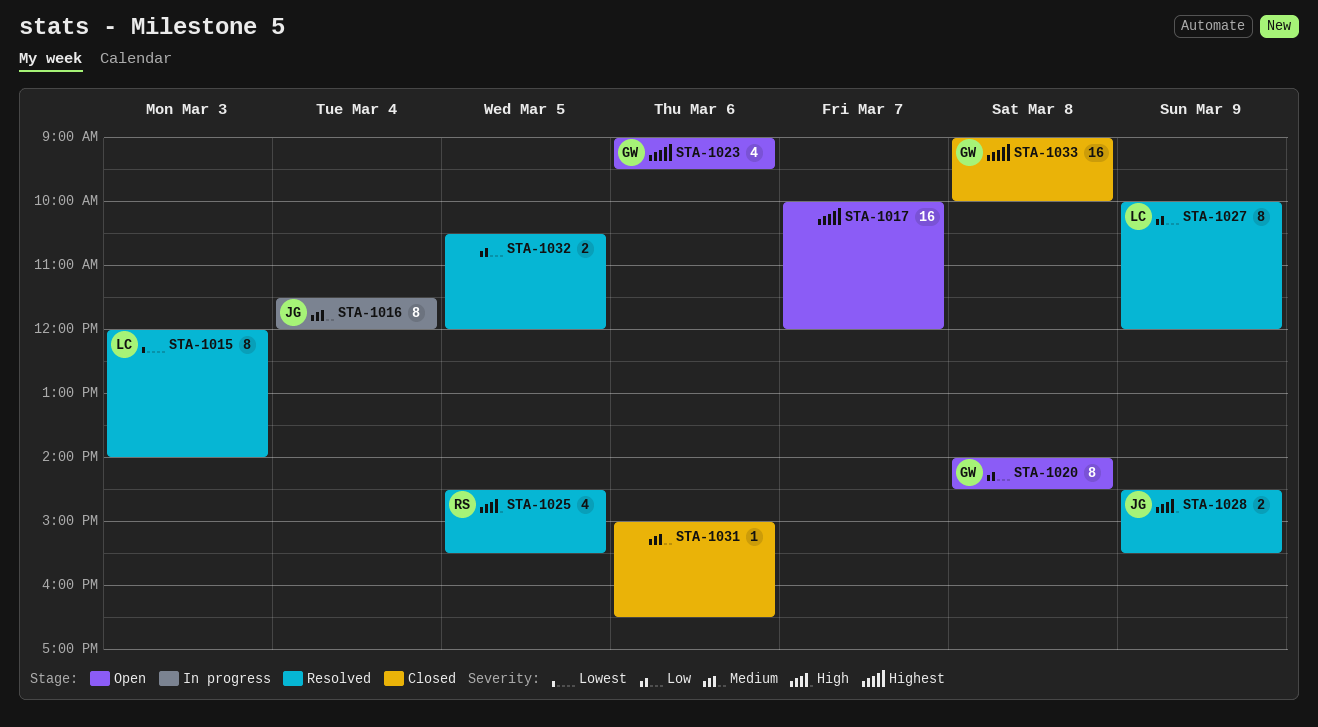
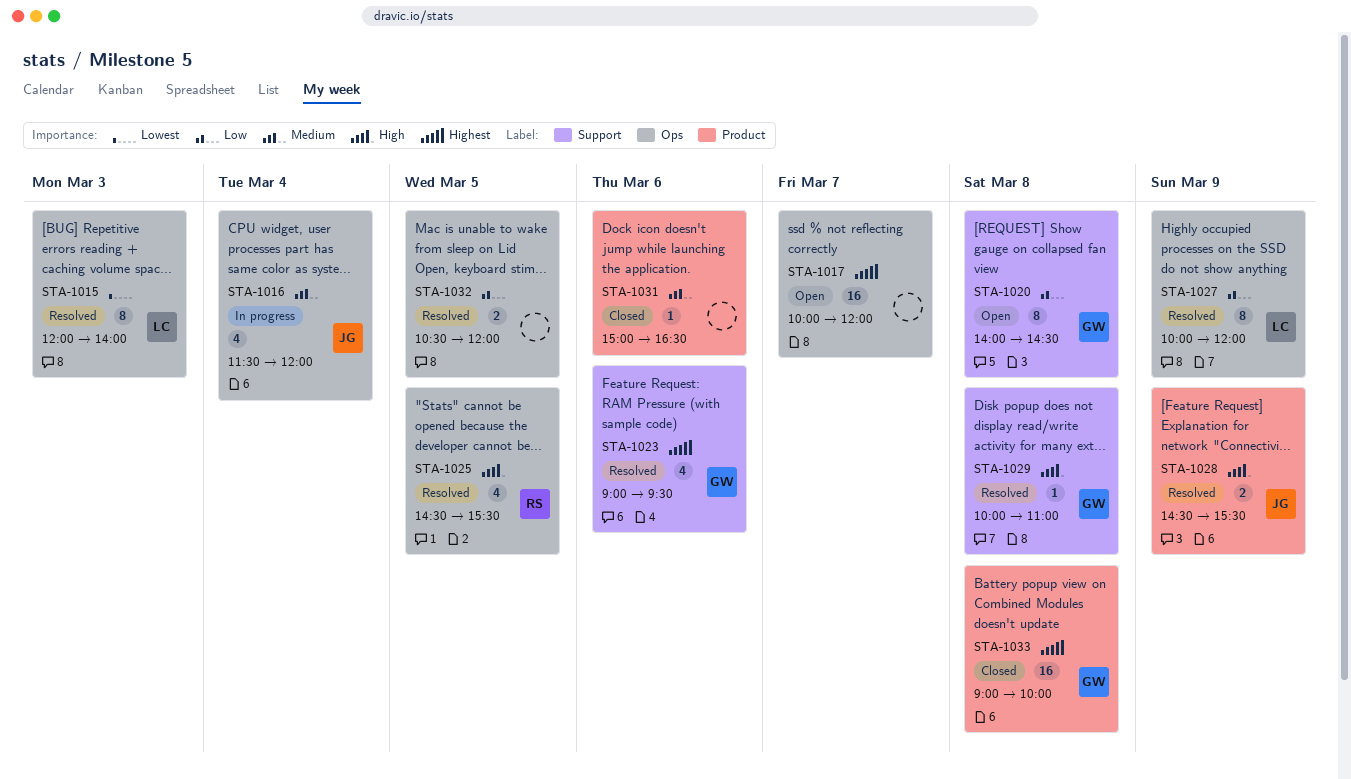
STA-1016, estimate: 8 -> 4
STA-1023, status: Open -> Resolved
STA-1029: none -> present

